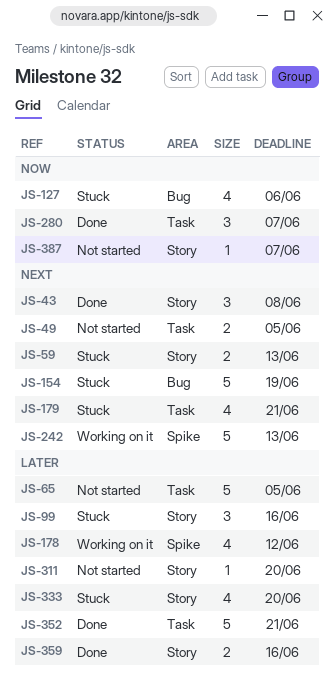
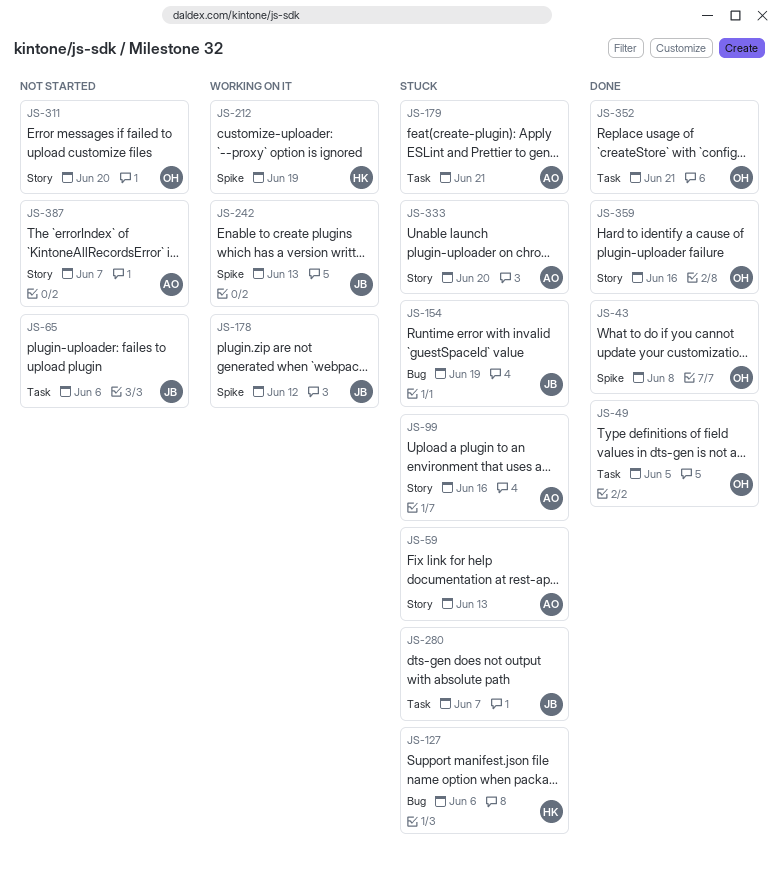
JS-43, label: Story -> Spike
JS-49, status: Not started -> Done
JS-65, due: Jun 5 -> Jun 6
JS-212: none -> present
JS-280, status: Done -> Stuck

